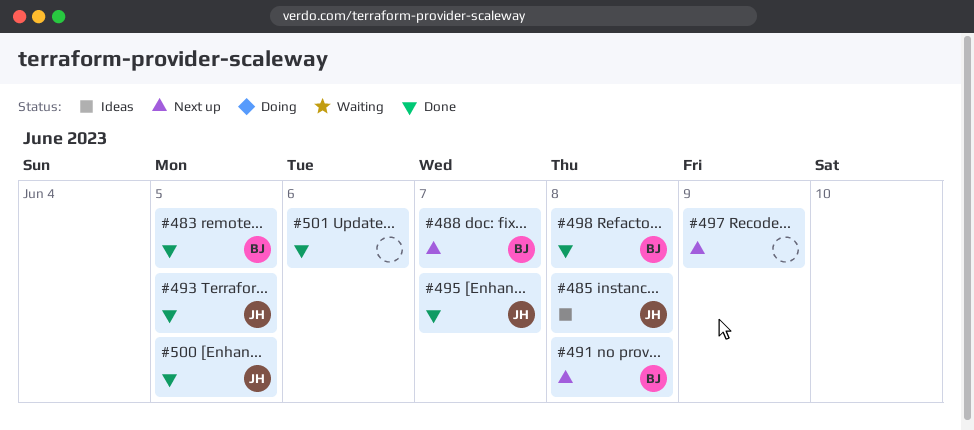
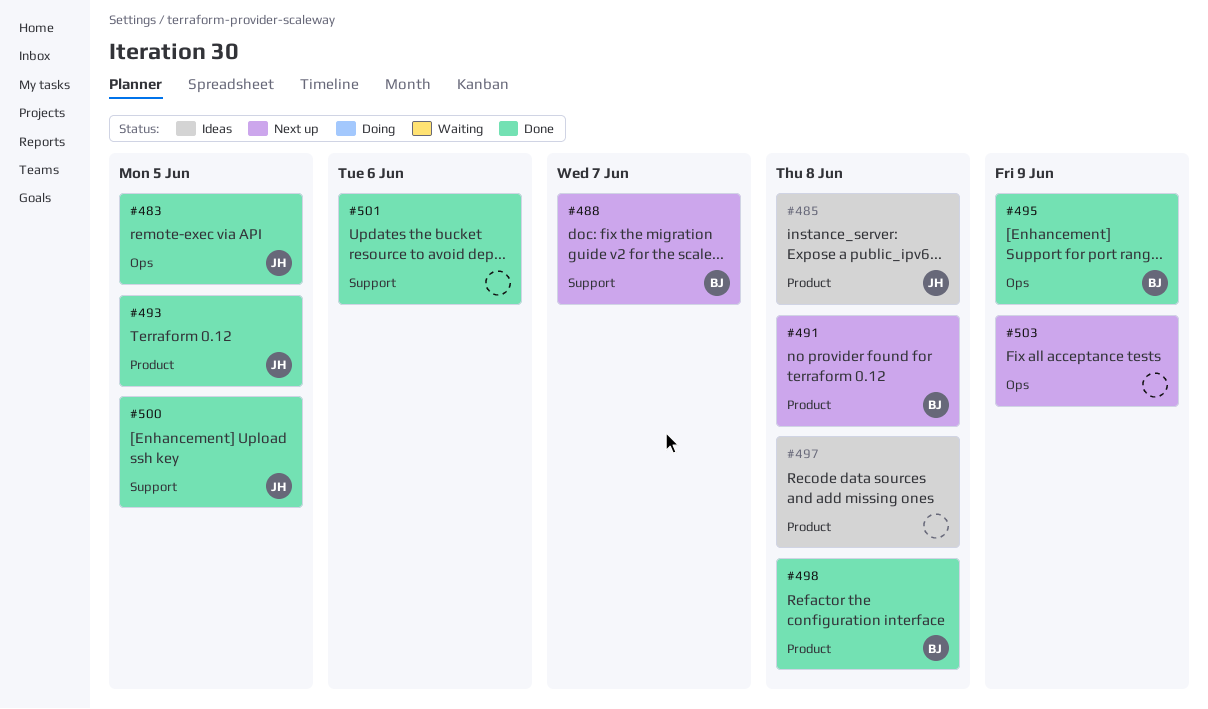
#483, owner: BJ -> JH
#495, owner: JH -> BJ
#495, due: Jun 7 -> Jun 9
#497, status: Next up -> Ideas
#497, due: Jun 9 -> Jun 8
#503: none -> present

